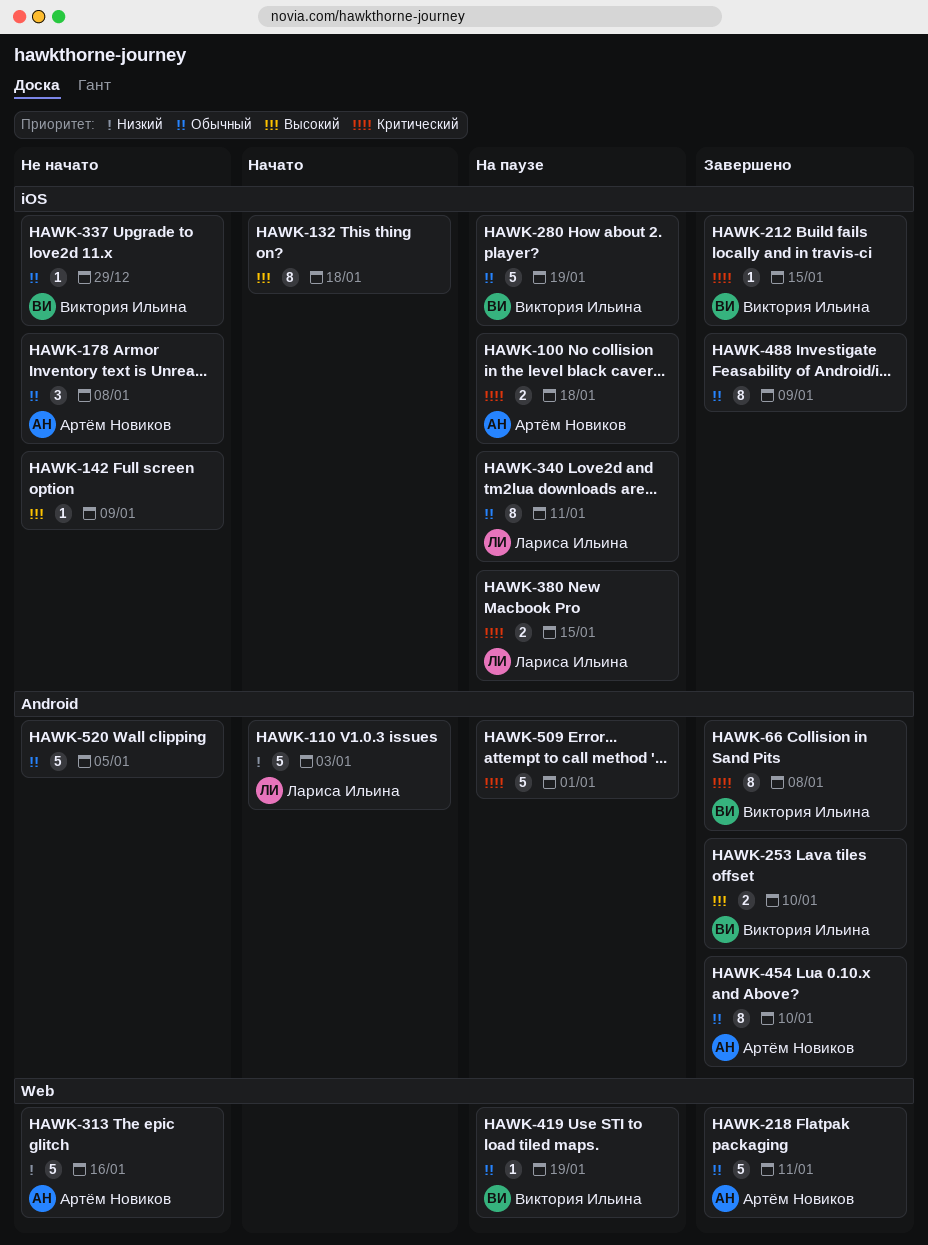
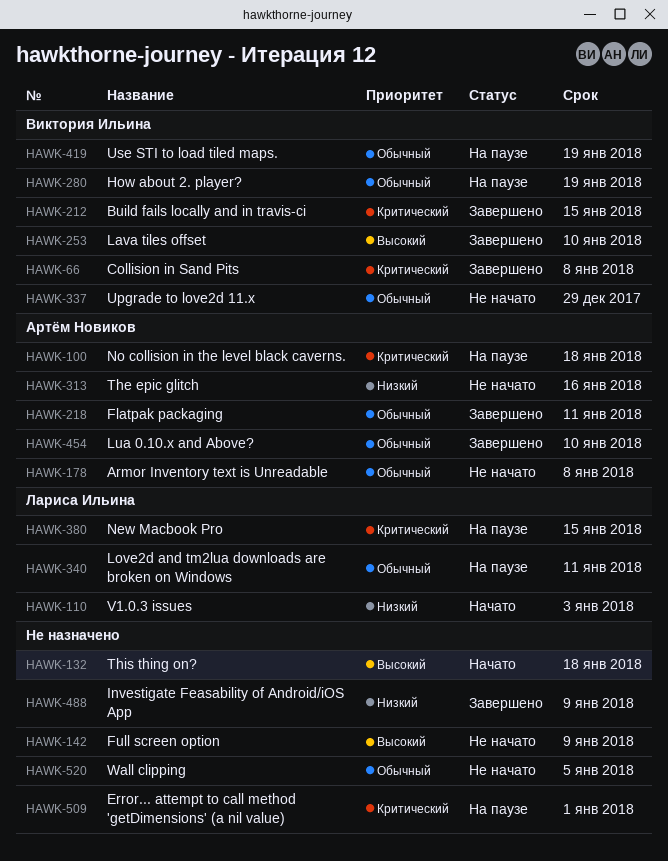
HAWK-488, priority: Обычный -> Низкий

